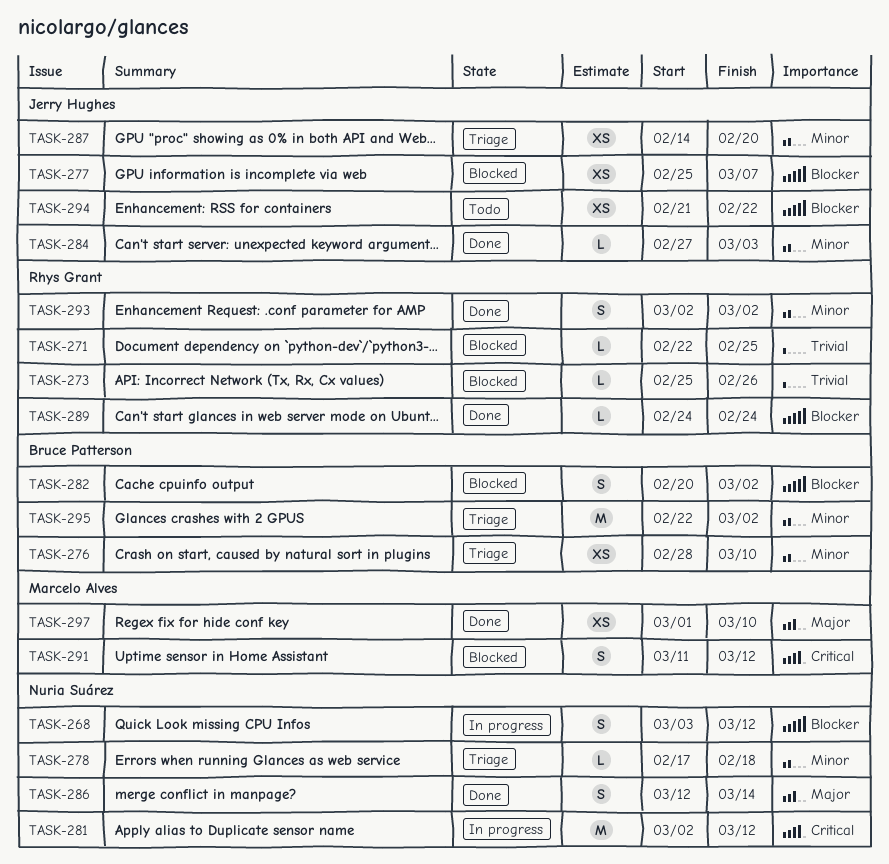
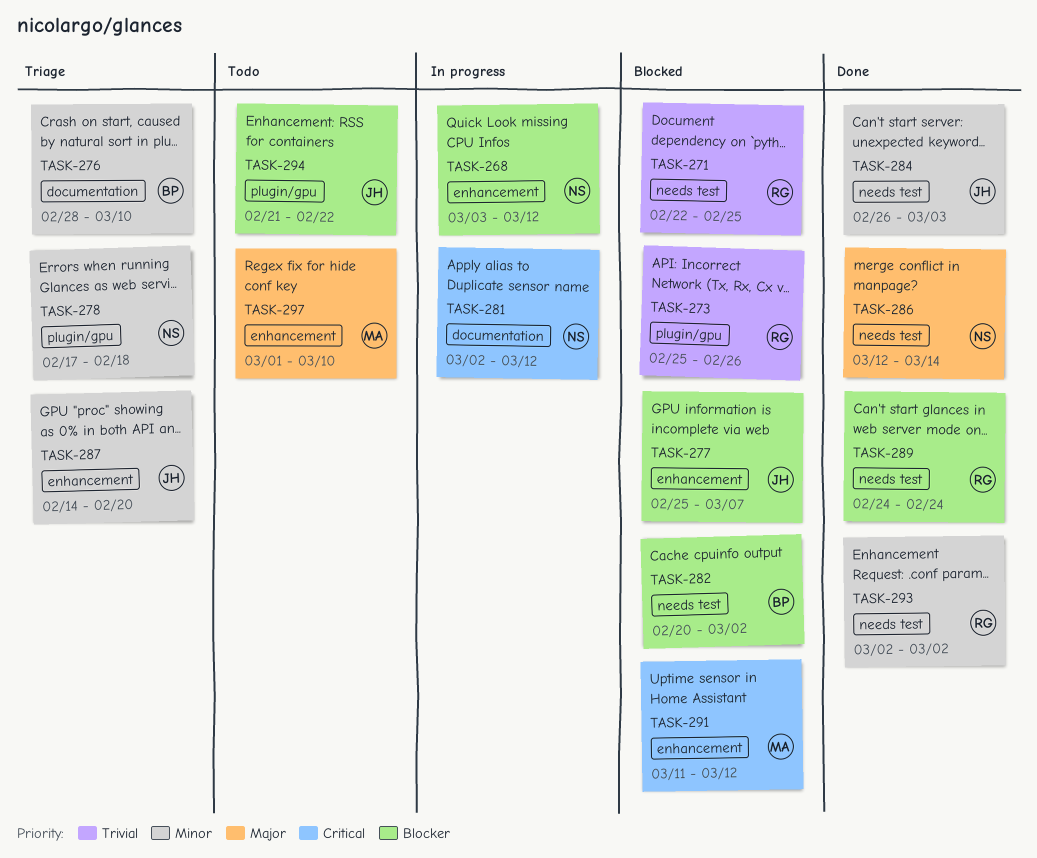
TASK-284, start: Feb 27 -> Feb 26
TASK-295: present -> none
TASK-297, status: Done -> Todo

